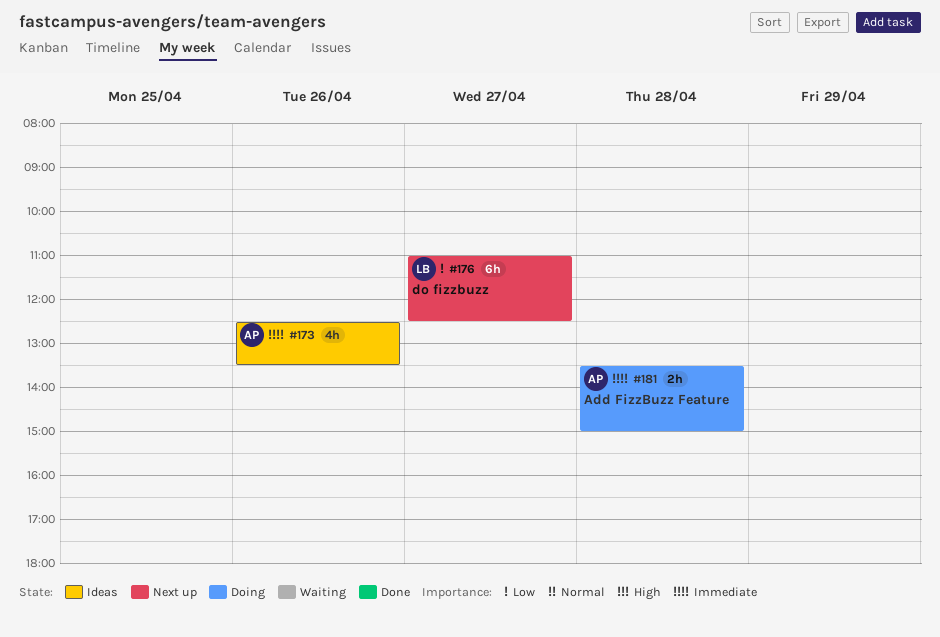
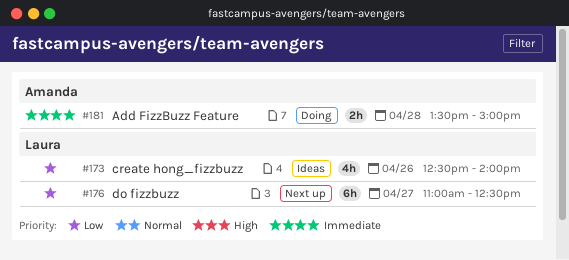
#173, owner: Amanda -> Laura
#173, priority: Immediate -> Low
#173, ends: 13:30 -> 14:00

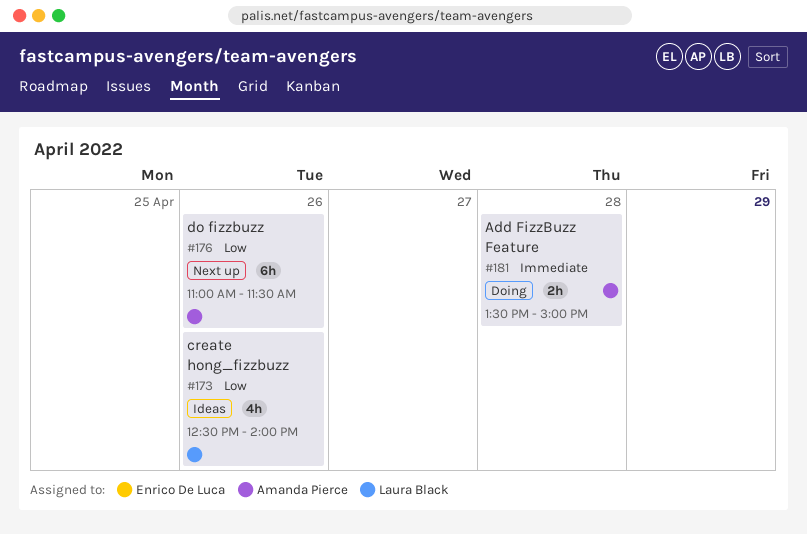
#176, owner: Laura Black -> Amanda Pierce
#176, day: Apr 27 -> Apr 26
#176, ends: 12:30 -> 11:30

